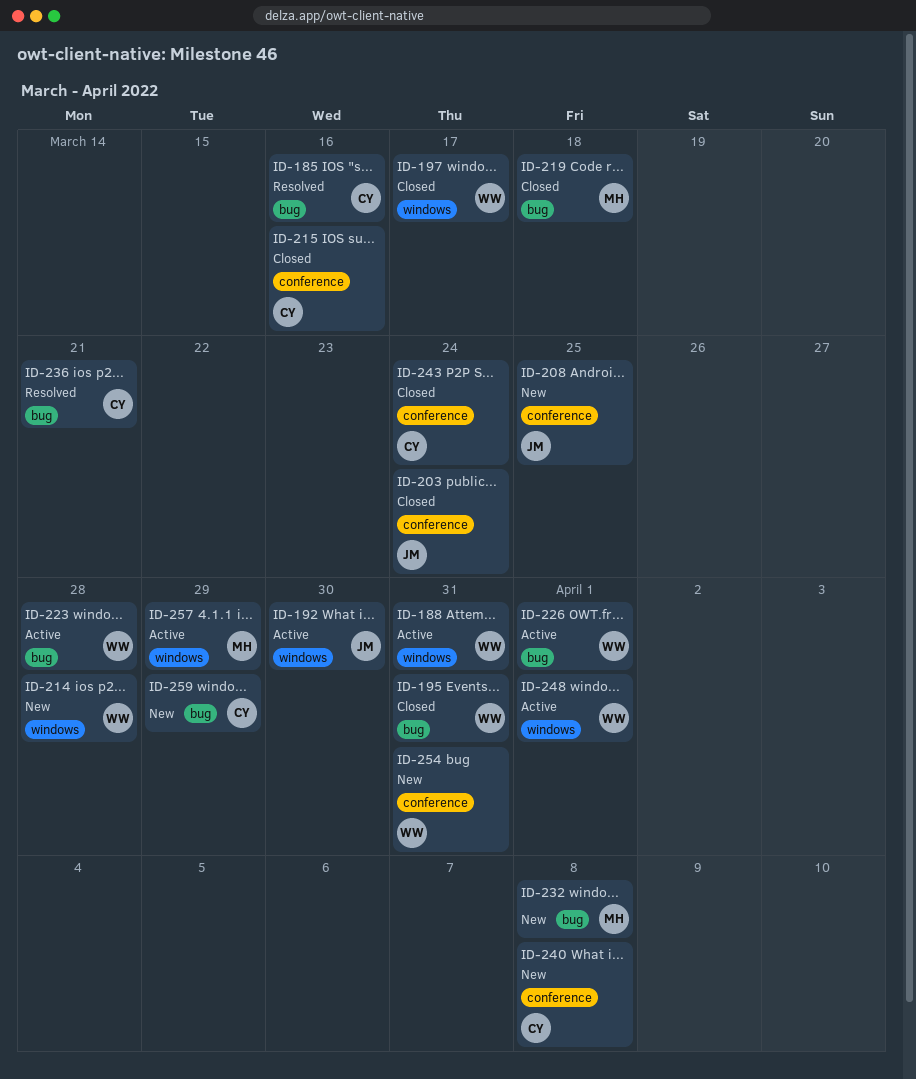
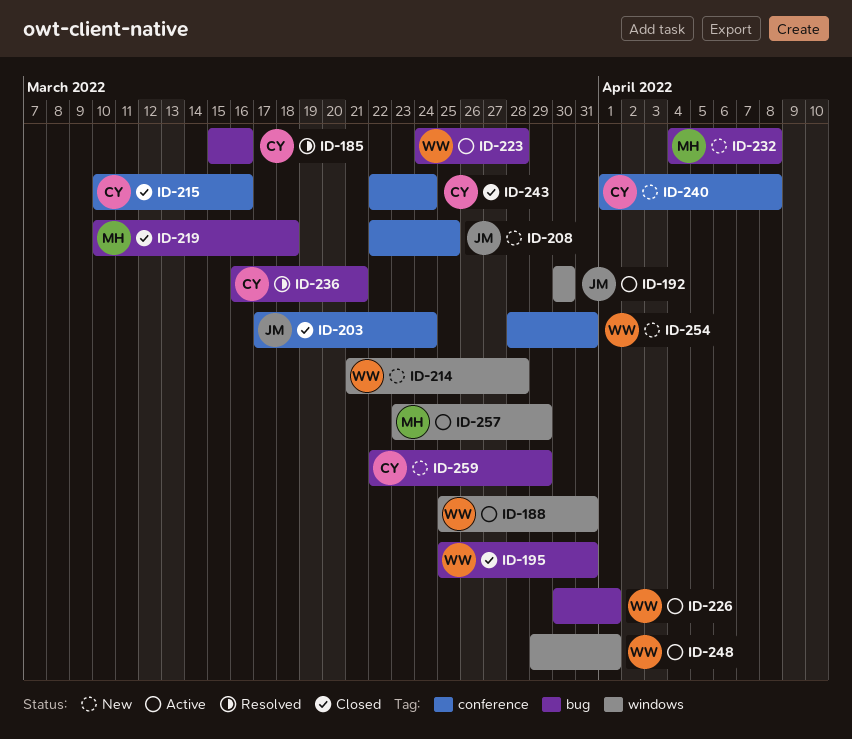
ID-197: present -> none

